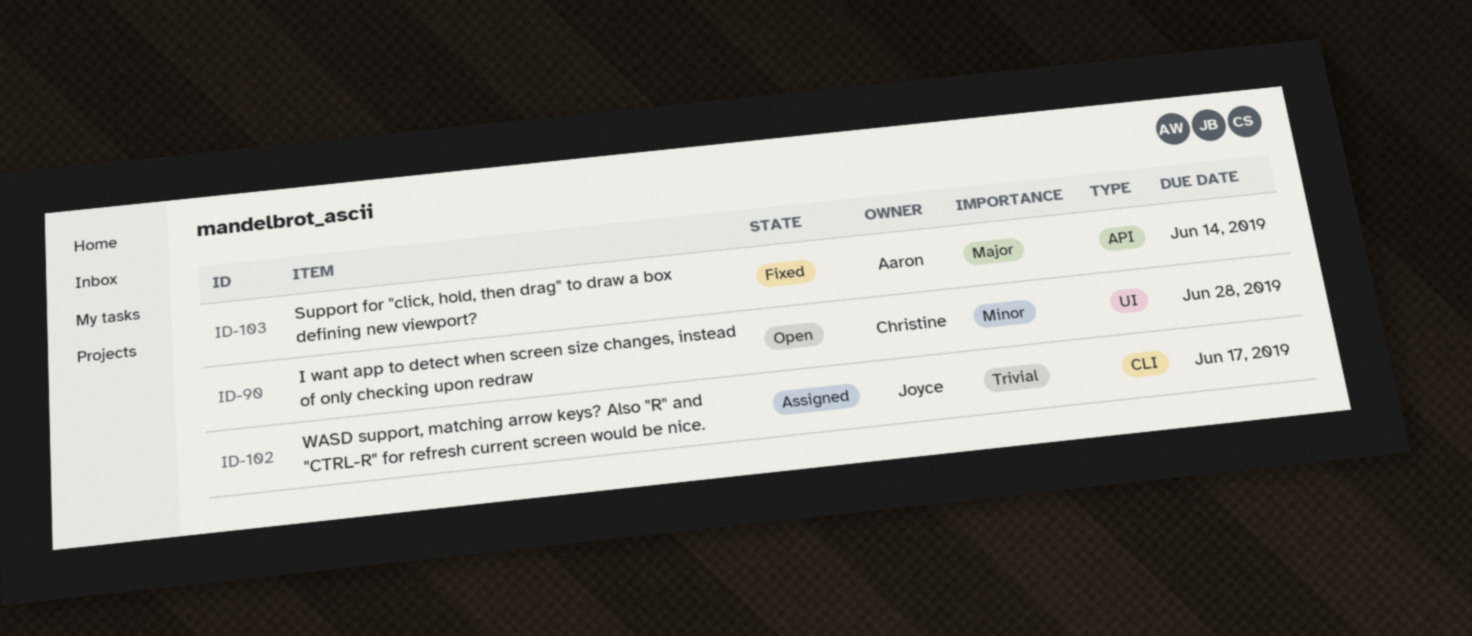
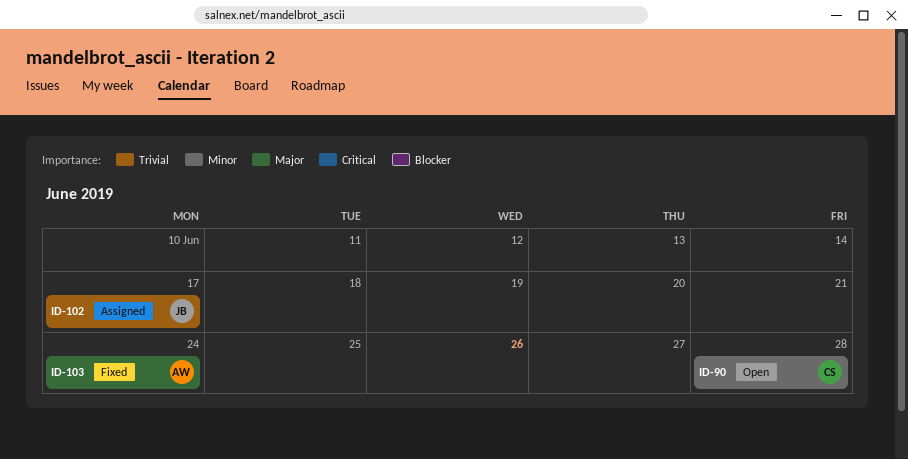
ID-103, due: Jun 14 -> Jun 24

